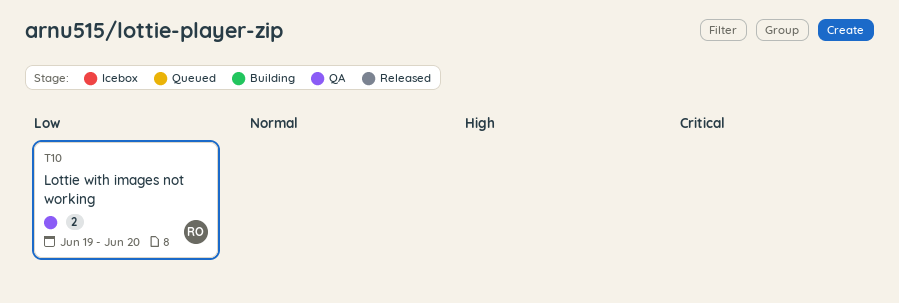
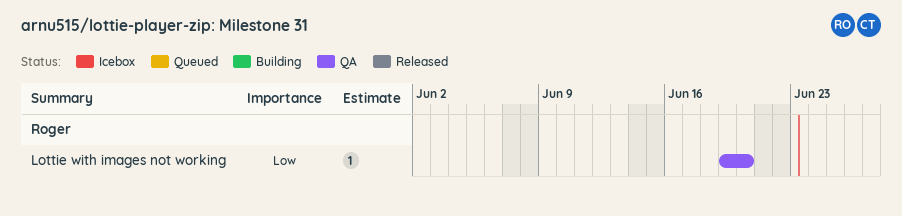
Lottie with images not working, estimate: 2 -> 1

